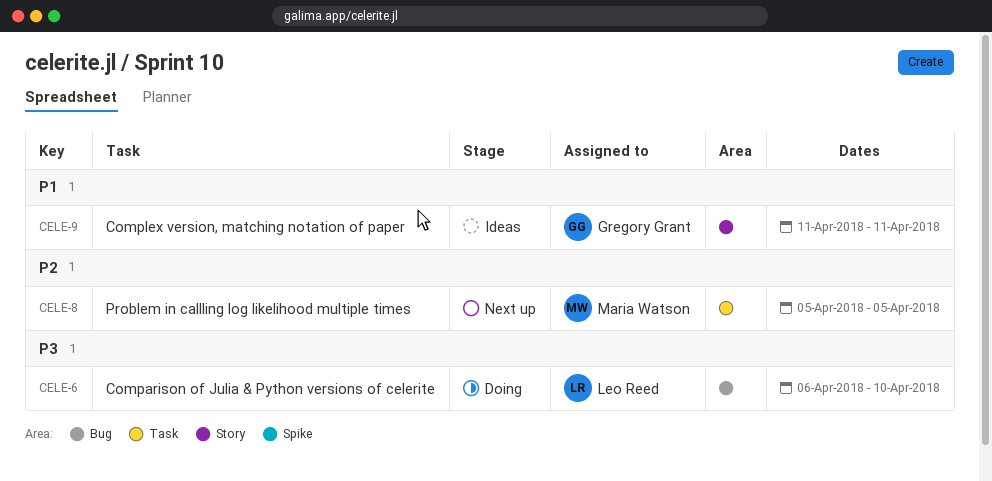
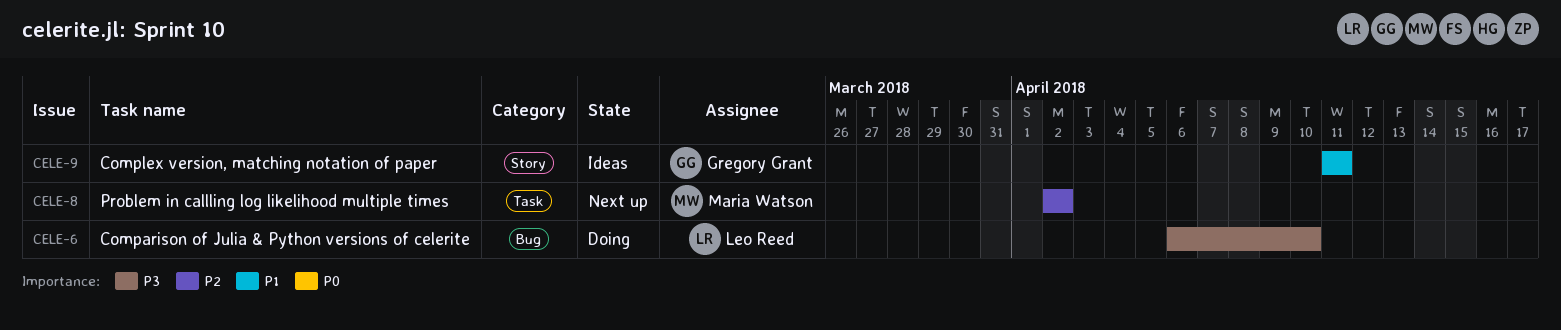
CELE-8, start: Apr 5 -> Apr 2
CELE-8, due: Apr 5 -> Apr 2

